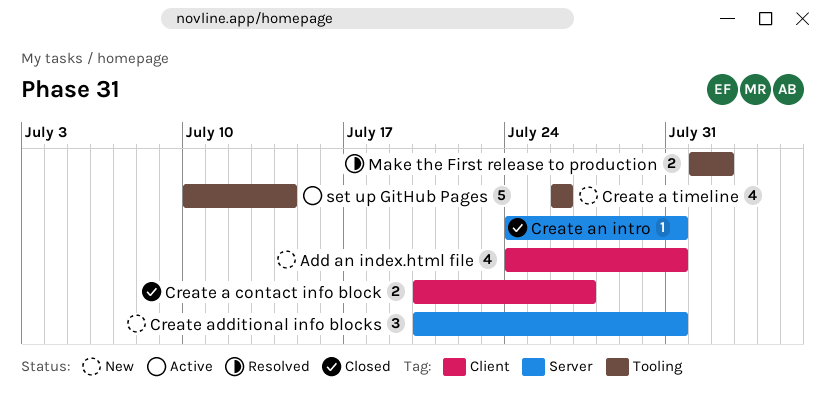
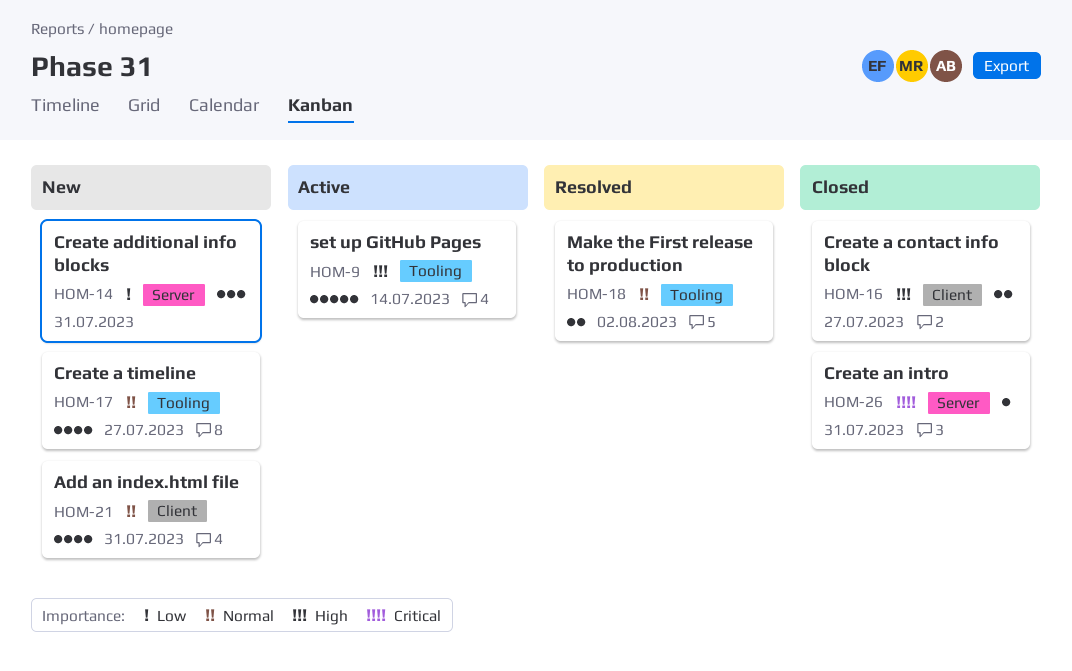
Create a timeline, due: Jul 26 -> Jul 27

